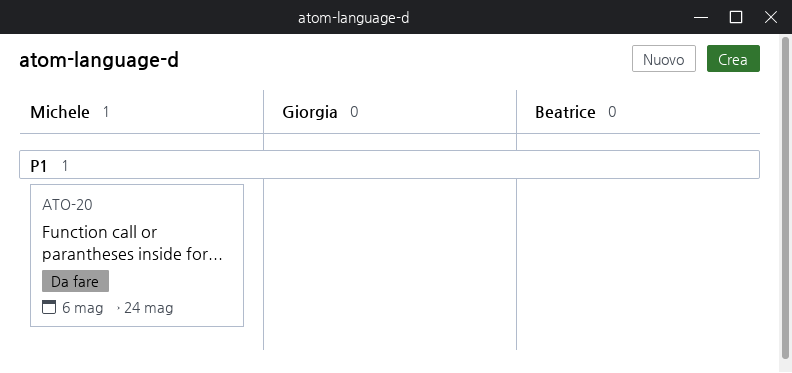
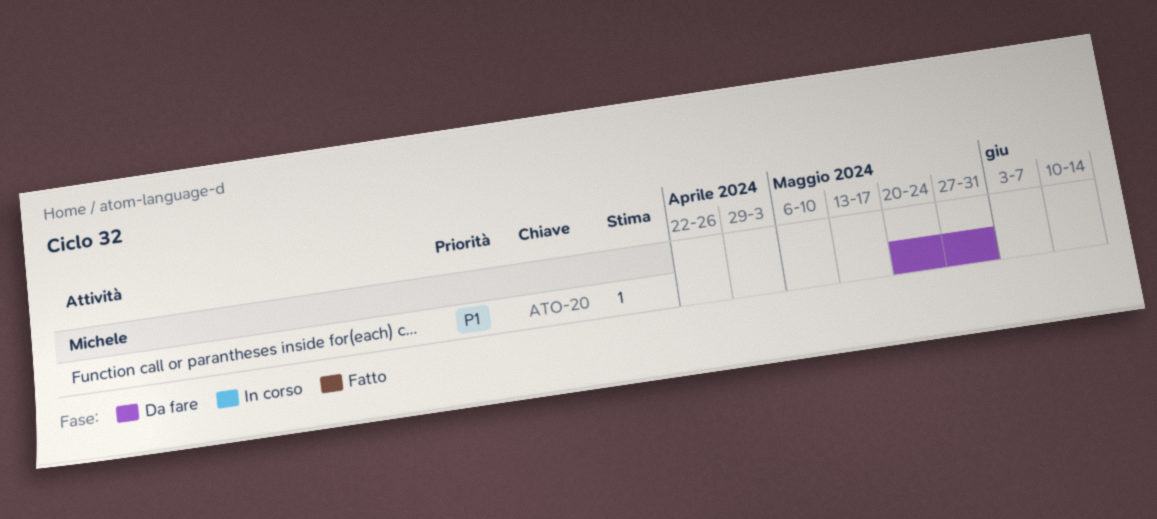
ATO-20, start: May 6 -> May 20
ATO-20, due: May 24 -> May 31

